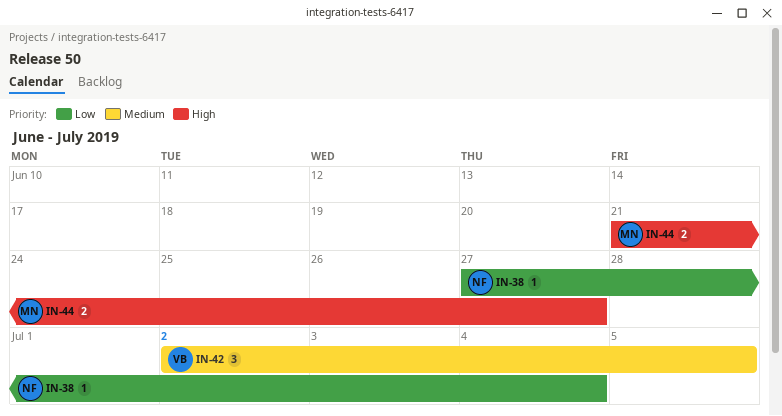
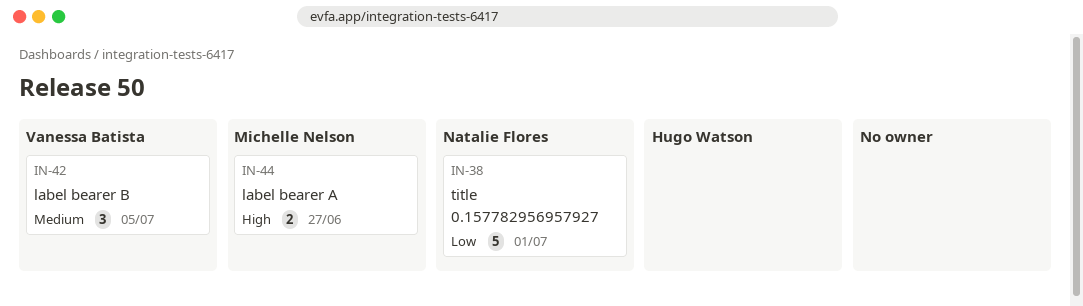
IN-38, estimate: 1 -> 5
IN-38, due: Jul 4 -> Jul 1

